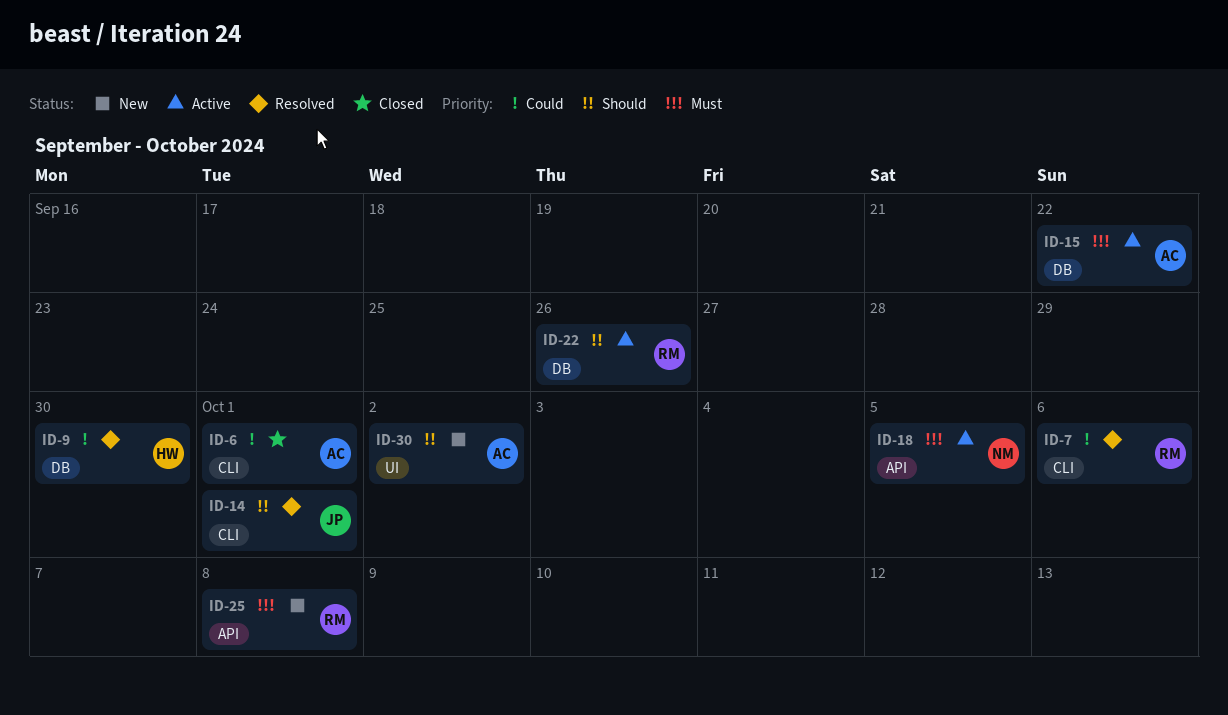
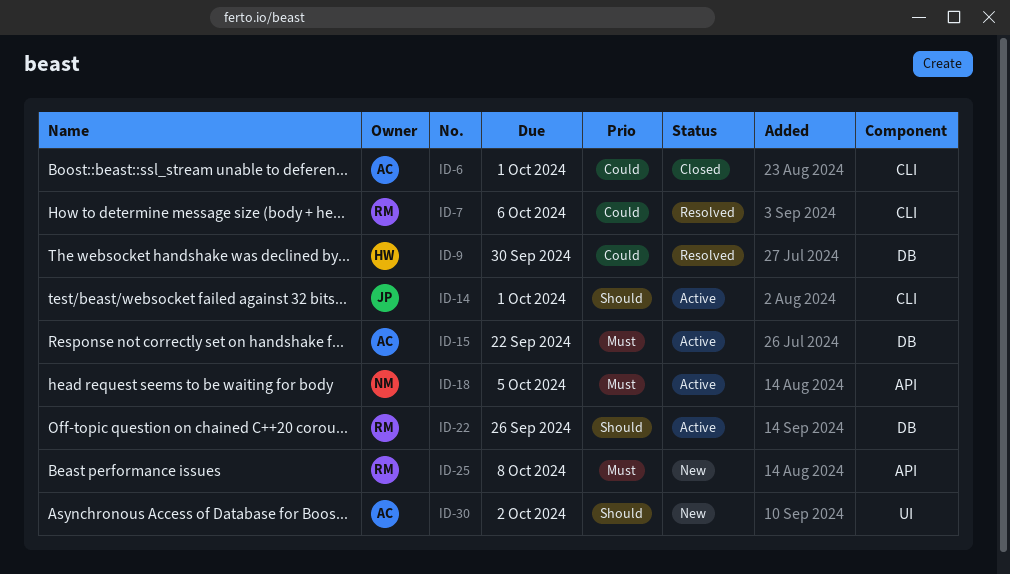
ID-14, status: Resolved -> Active

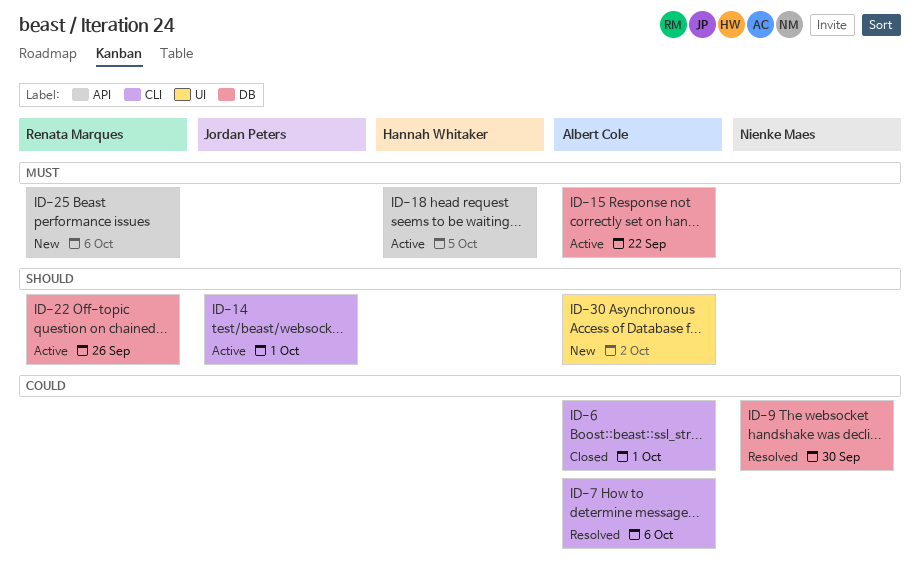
ID-7, owner: Renata Marques -> Albert Cole
ID-9, owner: Hannah Whitaker -> Nienke Maes
ID-18, owner: Nienke Maes -> Hannah Whitaker
ID-25, due: Oct 8 -> Oct 6

